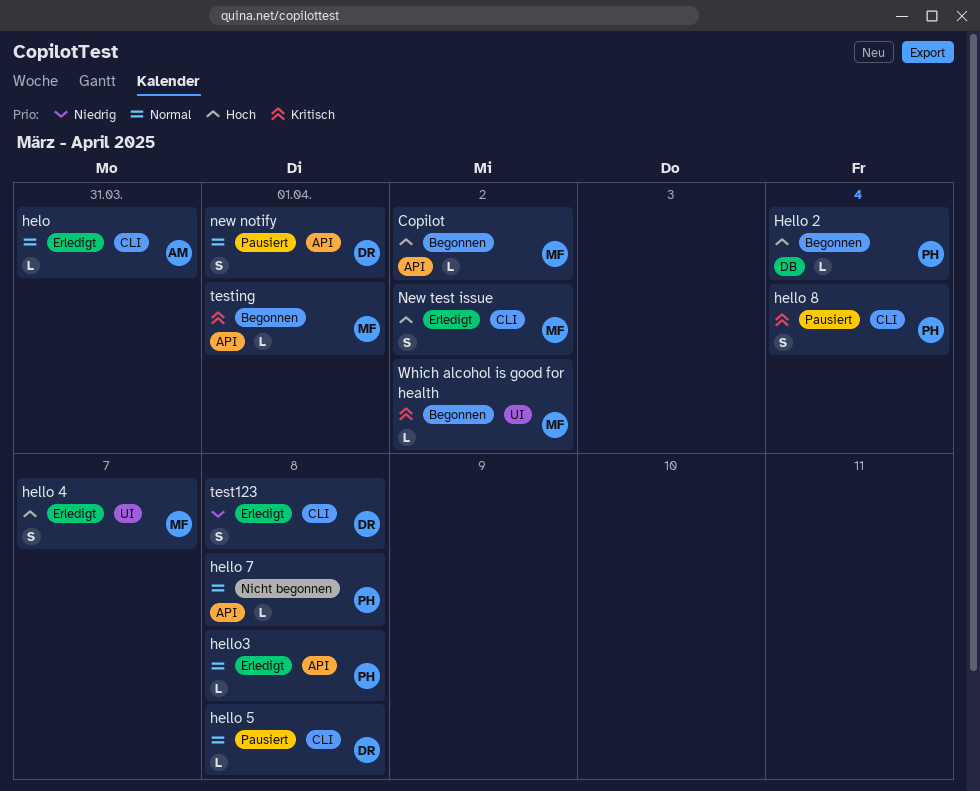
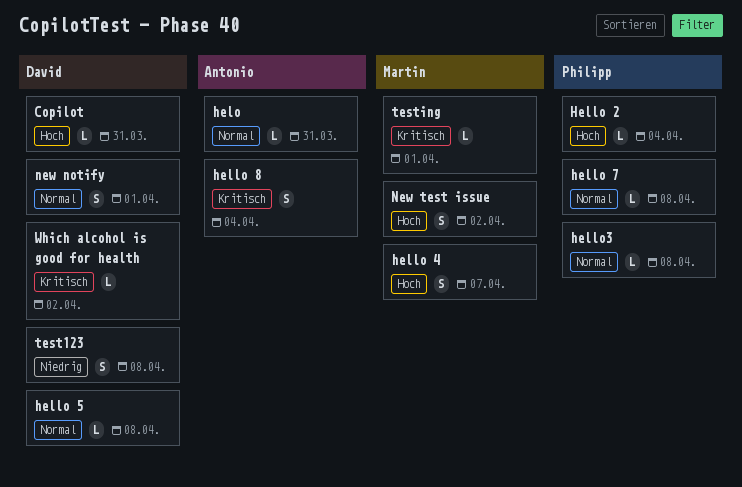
Copilot, owner: Martin -> David
Copilot, due: Apr 2 -> Mar 31
hello 8, owner: Philipp -> Antonio
Which alcohol is good for health, owner: Martin -> David

